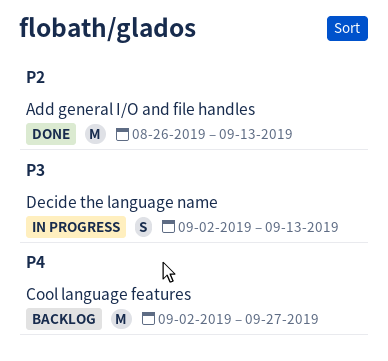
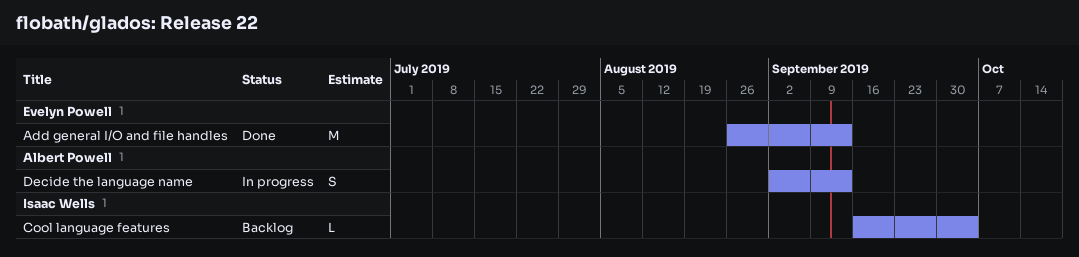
Cool language features, estimate: M -> L
Cool language features, start: Sep 2 -> Sep 16
Cool language features, due: Sep 27 -> Oct 4

